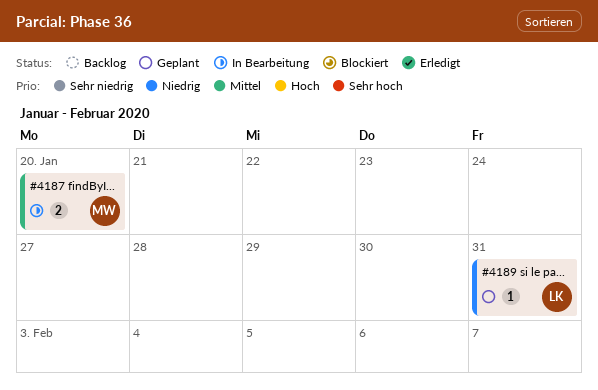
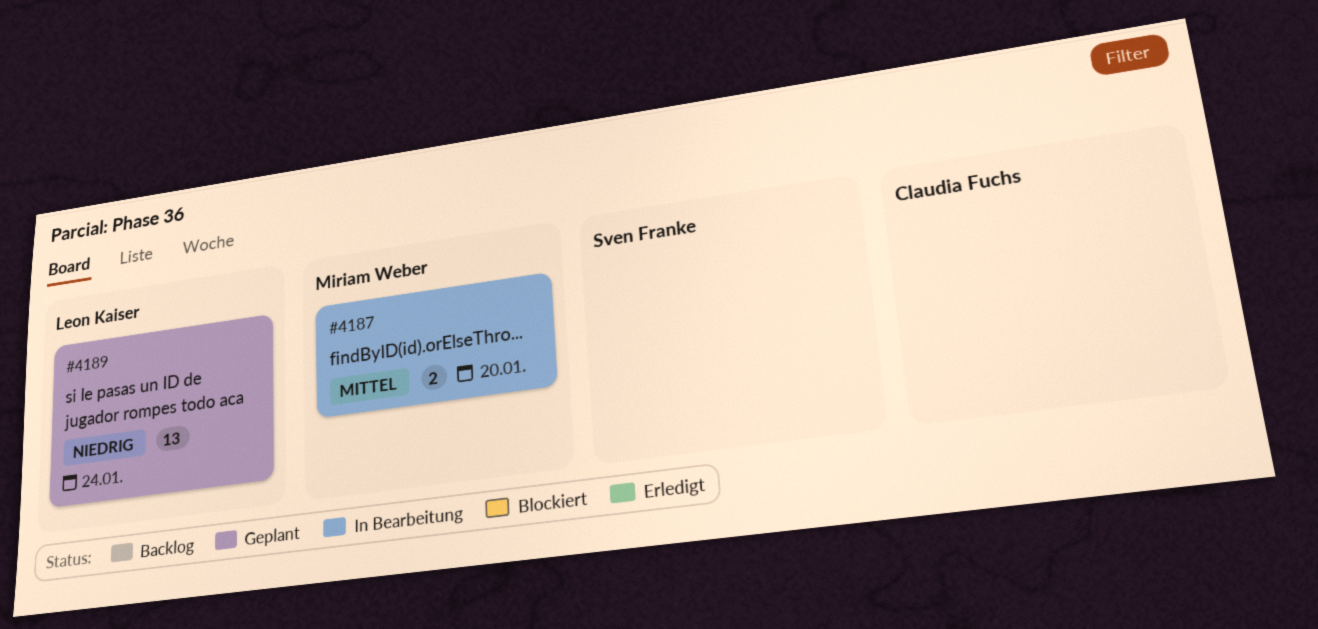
#4189, estimate: 1 -> 13
#4189, due: Jan 31 -> Jan 24

